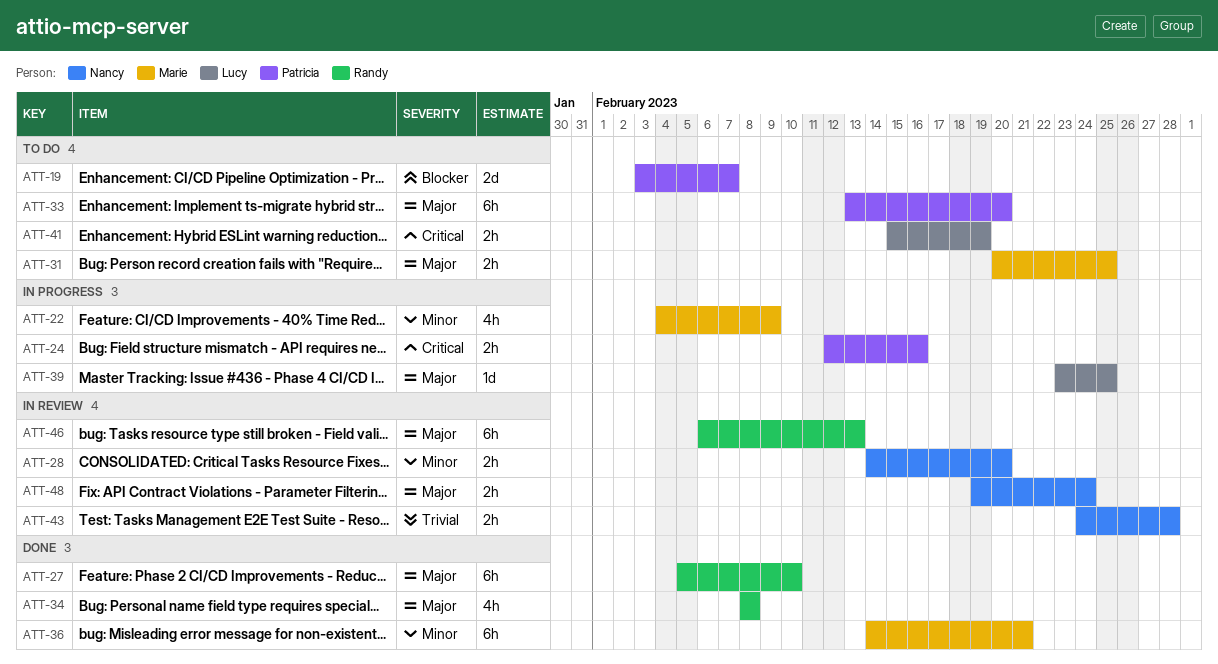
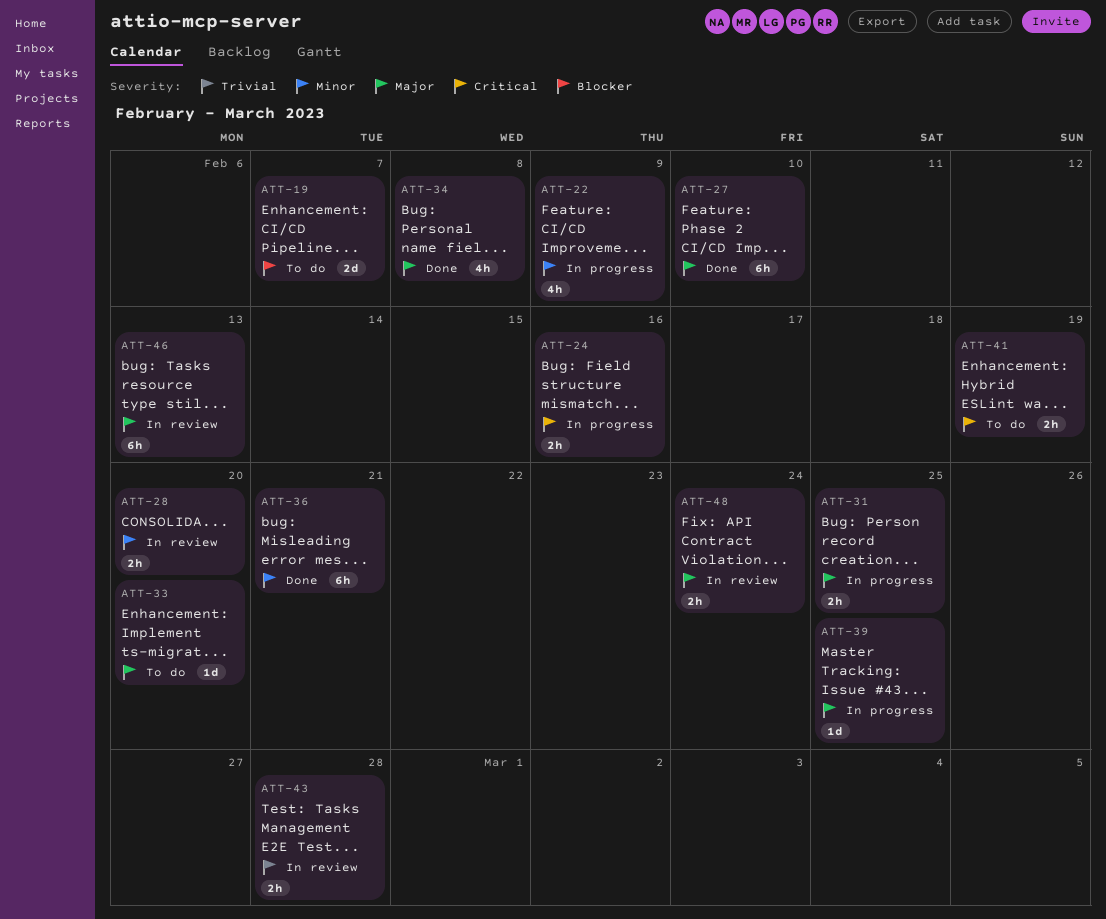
ATT-31, status: To do -> In progress
ATT-33, estimate: 6h -> 1d

